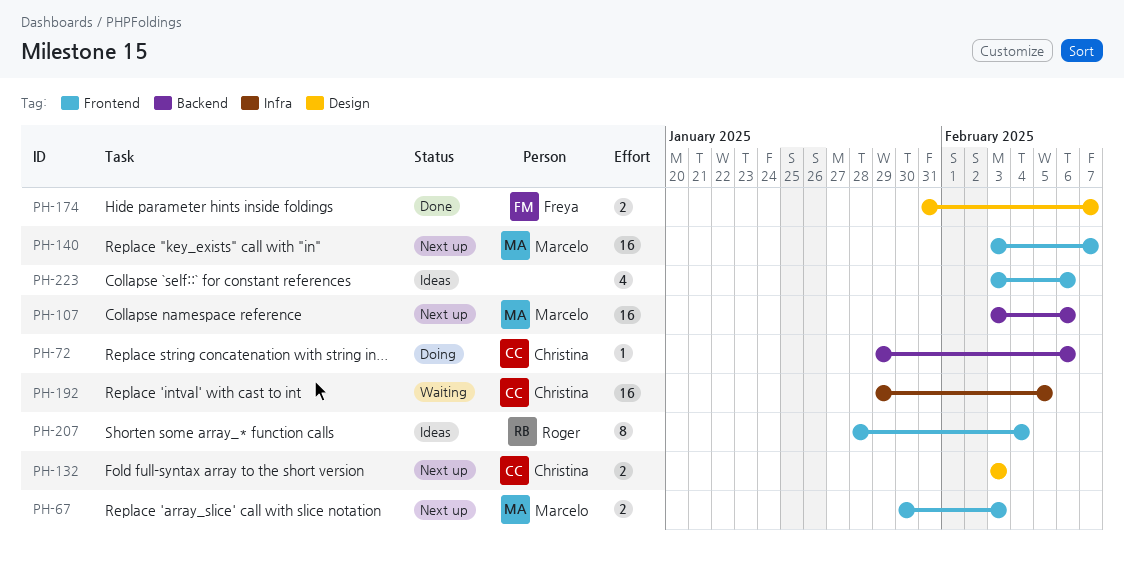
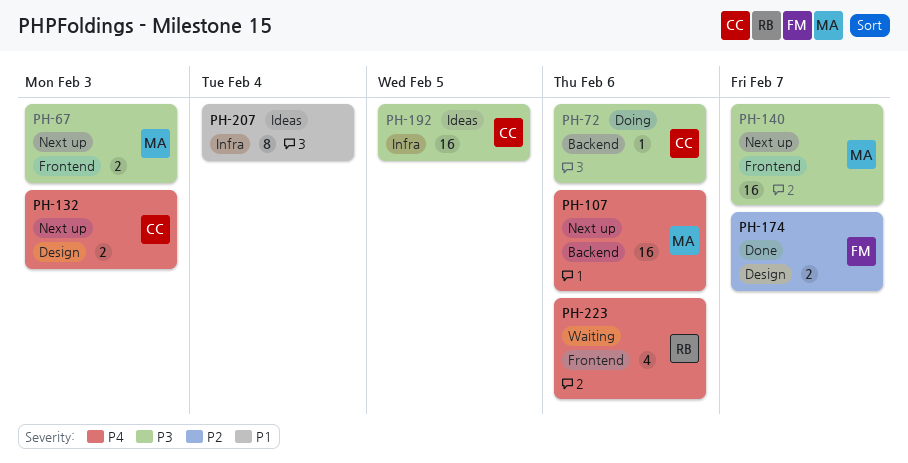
PH-192, status: Waiting -> Ideas
PH-207, owner: Roger -> none
PH-207, label: Frontend -> Infra
PH-223, status: Ideas -> Waiting
PH-223, owner: none -> Roger

